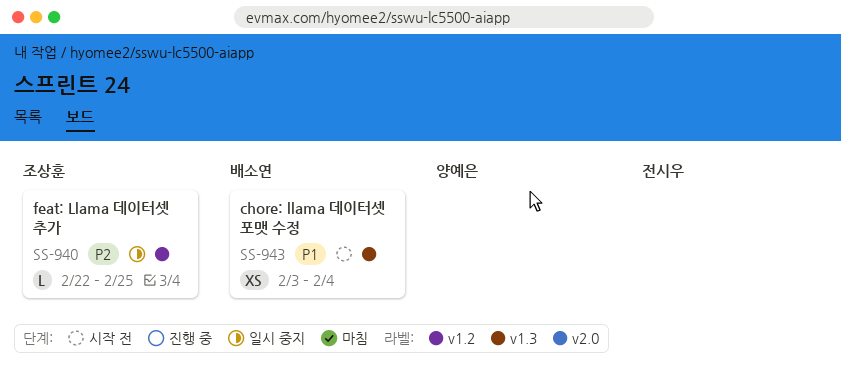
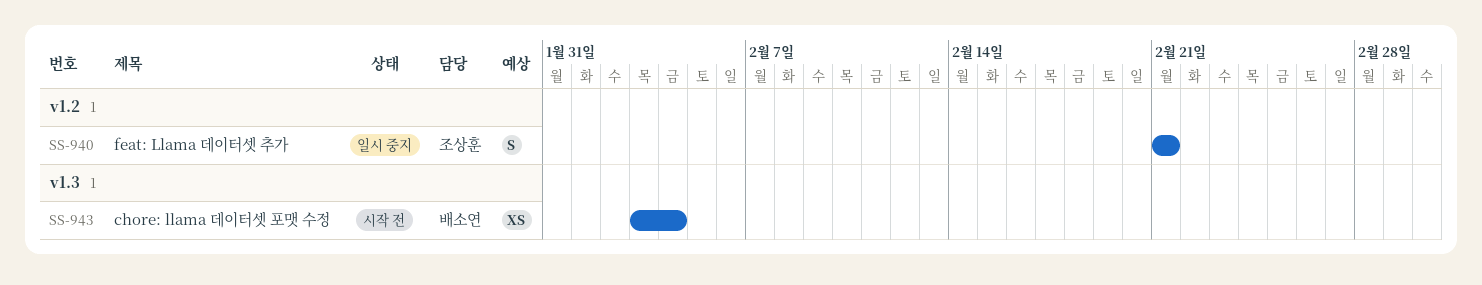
SS-940, estimate: L -> S
SS-940, start: Feb 22 -> Feb 21
SS-940, due: Feb 25 -> Feb 21

